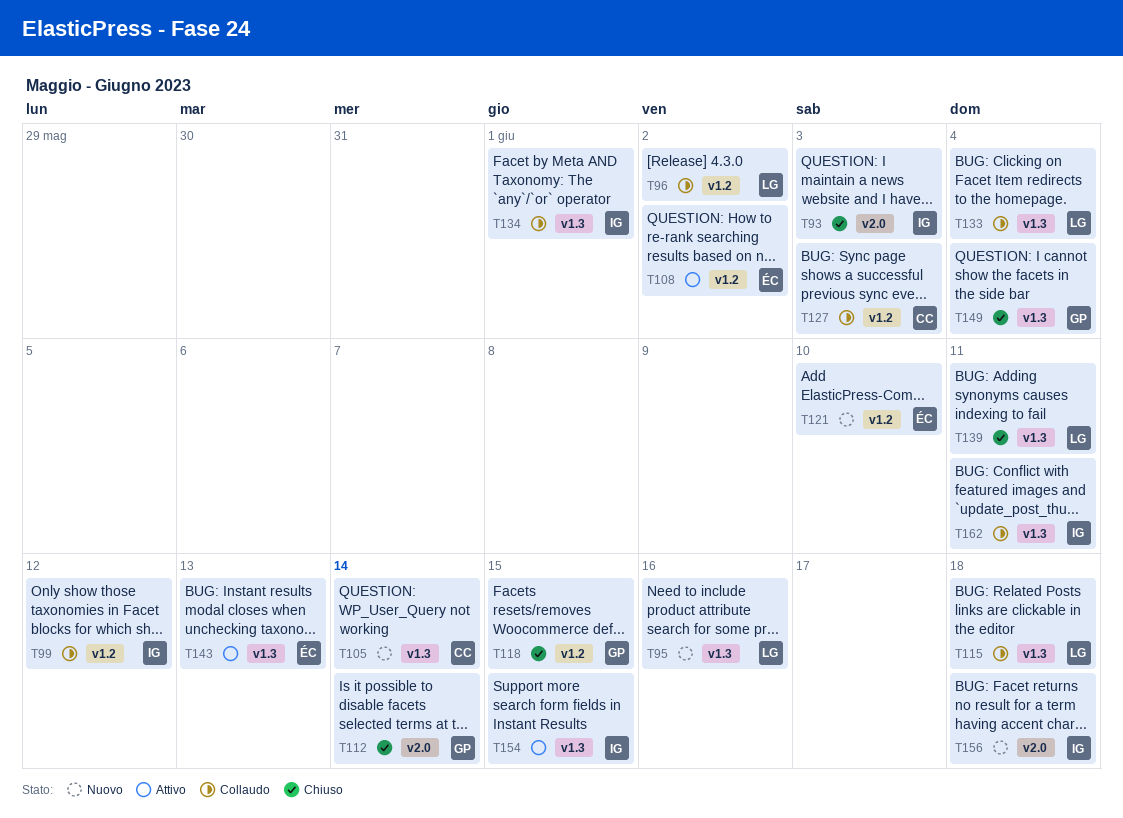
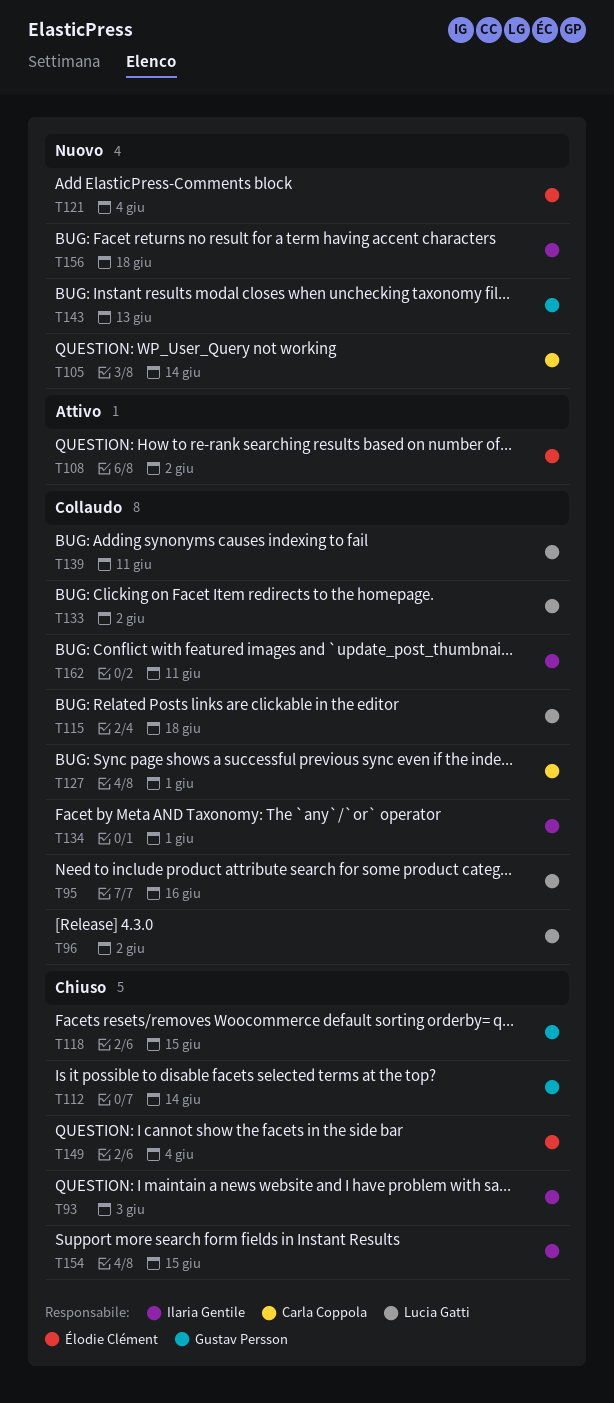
T95, status: Nuovo -> Collaudo
T99: present -> none
T121, due: Jun 10 -> Jun 4
T127, due: Jun 3 -> Jun 1
T133, due: Jun 4 -> Jun 2
T139, status: Chiuso -> Collaudo
T143, status: Attivo -> Nuovo
T143, owner: Élodie Clément -> Gustav Persson
T149, owner: Gustav Persson -> Élodie Clément
T154, status: Attivo -> Chiuso

